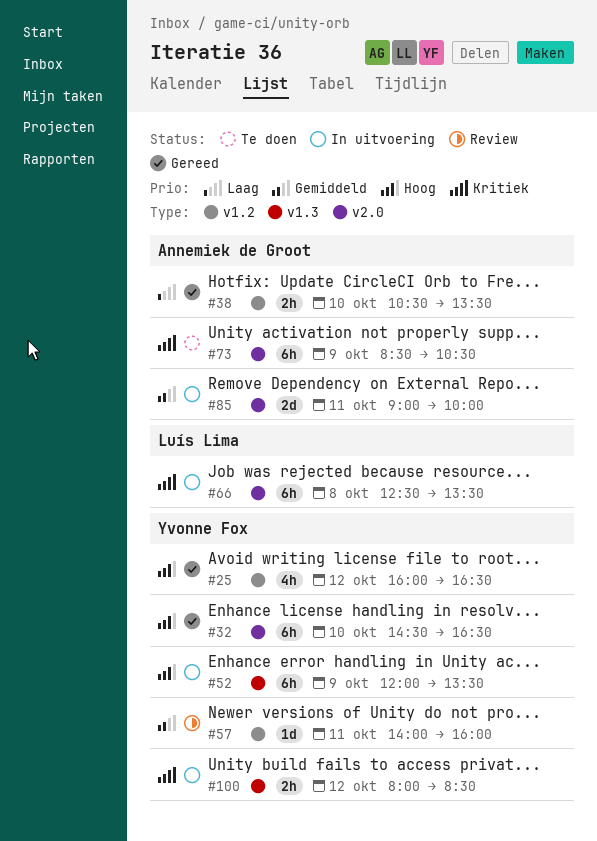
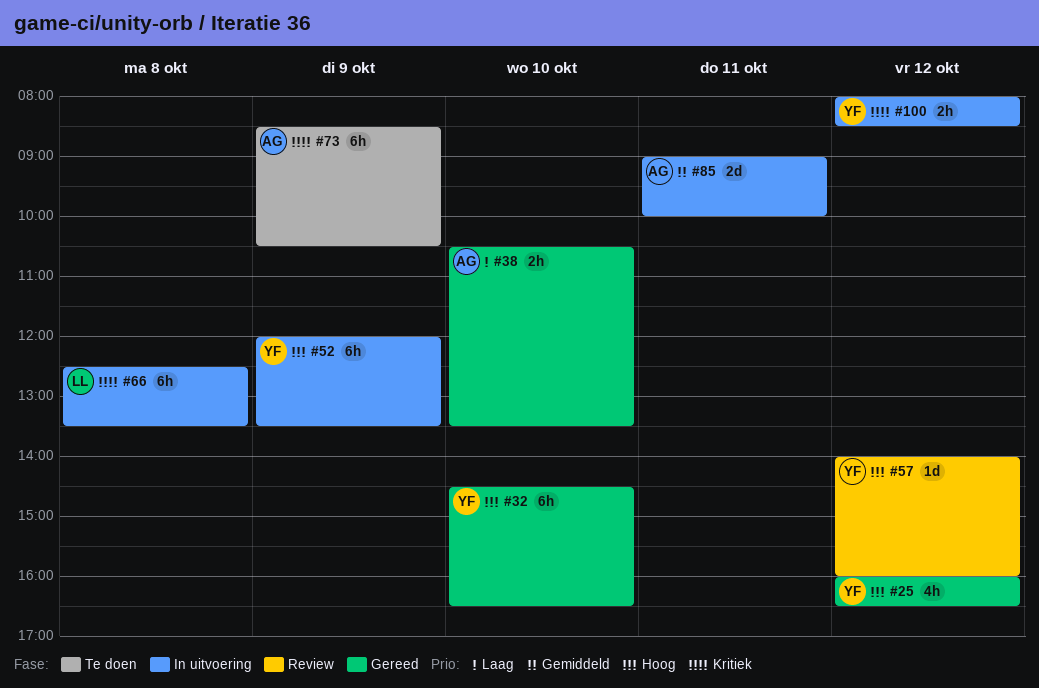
#57, priority: Gemiddeld -> Hoog
#57, day: Oct 11 -> Oct 12

